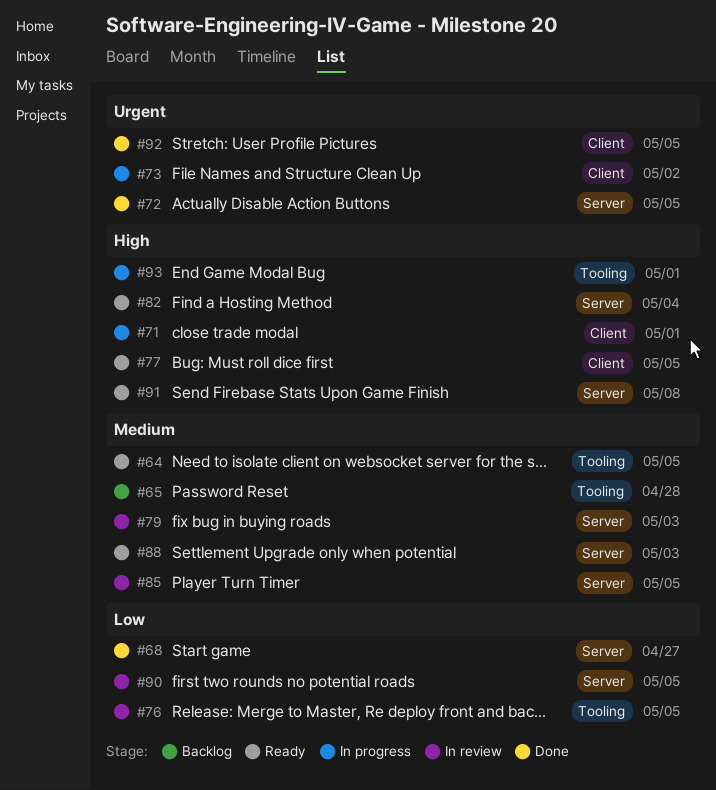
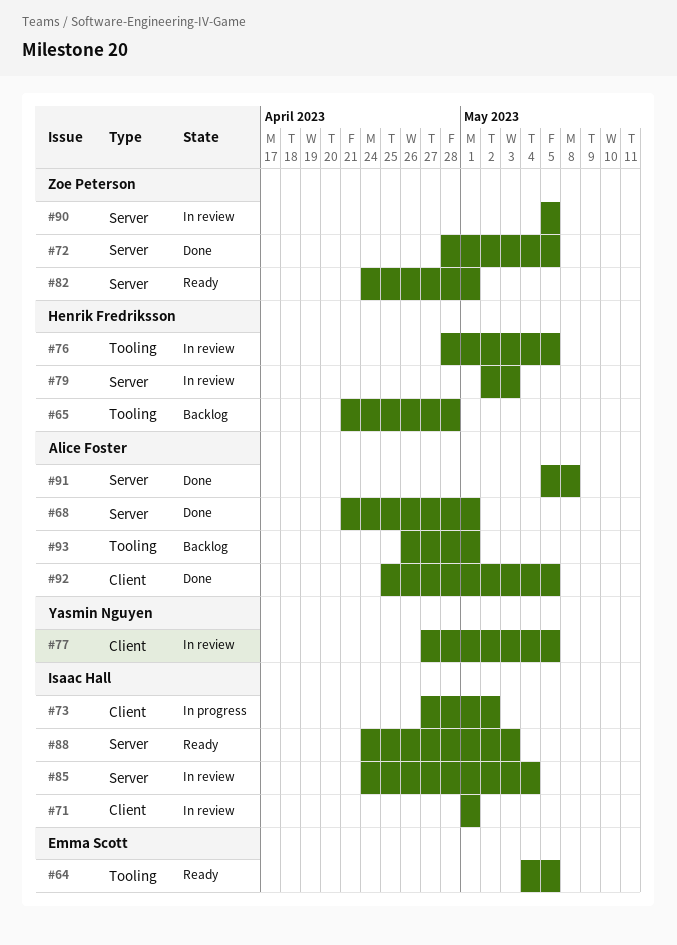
#68, due: Apr 27 -> May 1
#71, status: In progress -> In review
#77, status: Ready -> In review
#82, due: May 4 -> May 1
#85, due: May 5 -> May 4
#91, status: Ready -> Done
#93, status: In progress -> Backlog

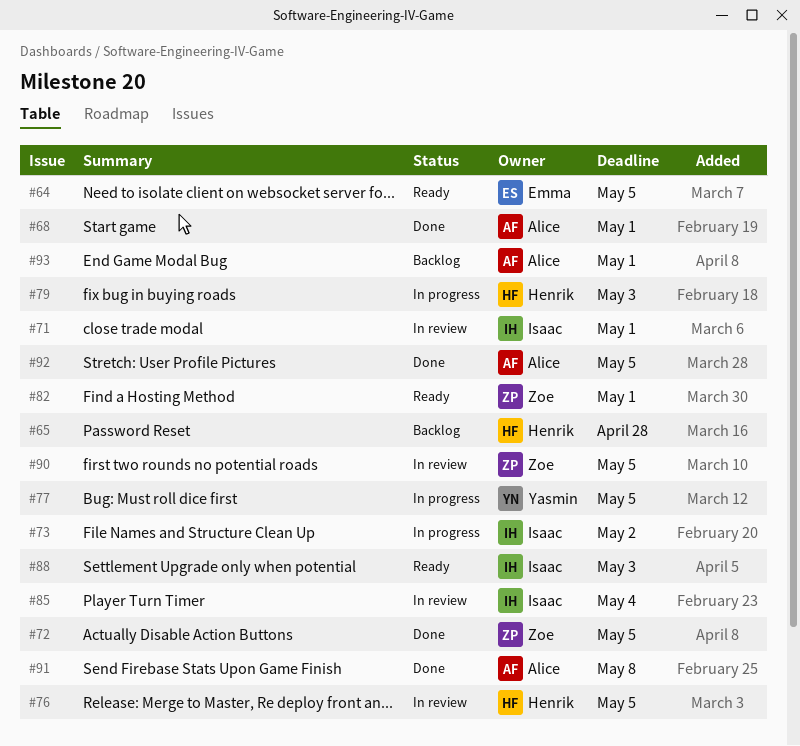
#77, status: In review -> In progress
#79, status: In review -> In progress

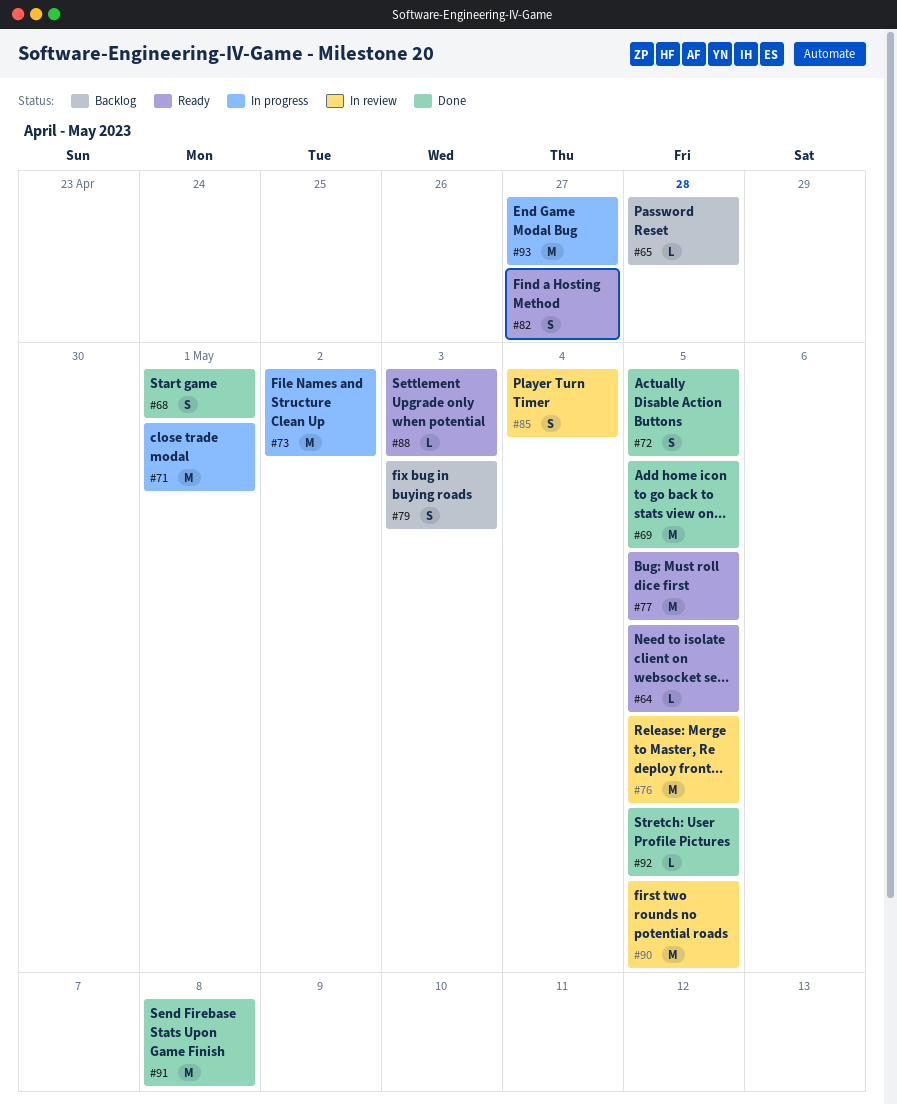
#69: none -> present
#71, status: In review -> In progress
#77, status: In progress -> Ready
#79, status: In progress -> Backlog
#82, due: May 1 -> Apr 27
#93, status: Backlog -> In progress
#93, due: May 1 -> Apr 27

